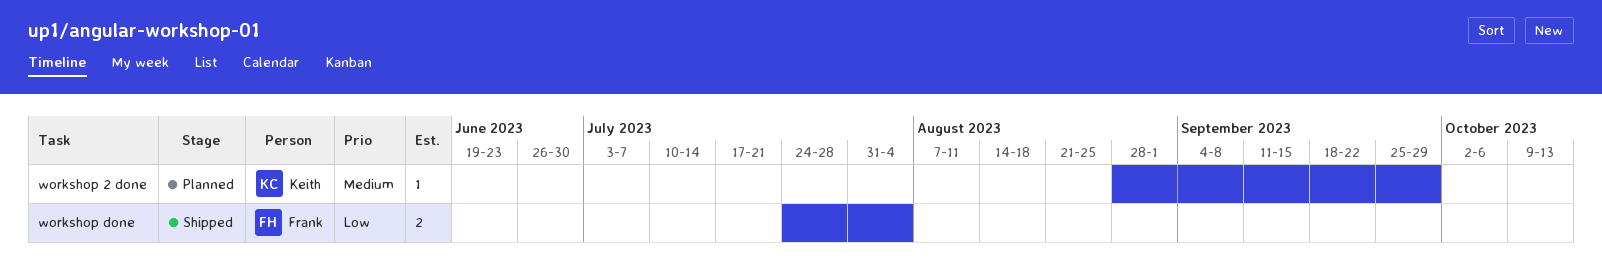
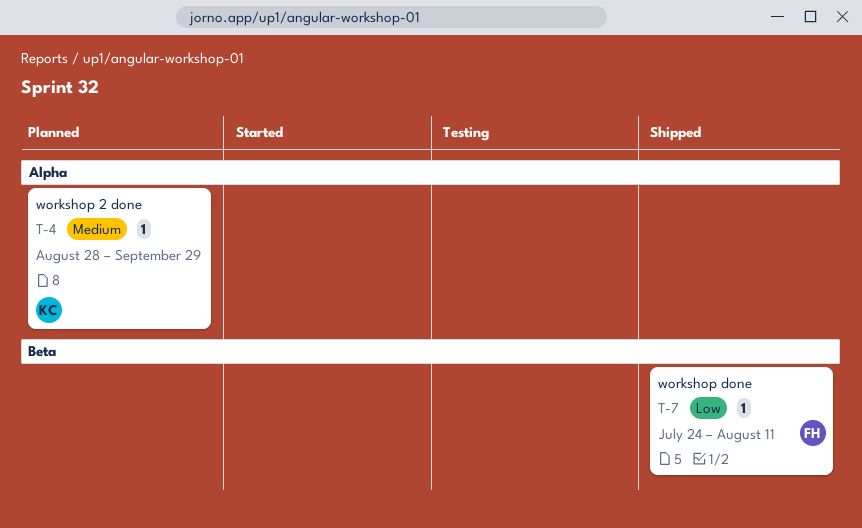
workshop done, estimate: 2 -> 1
workshop done, due: Aug 4 -> Aug 11

